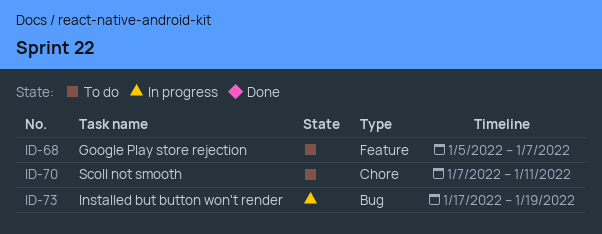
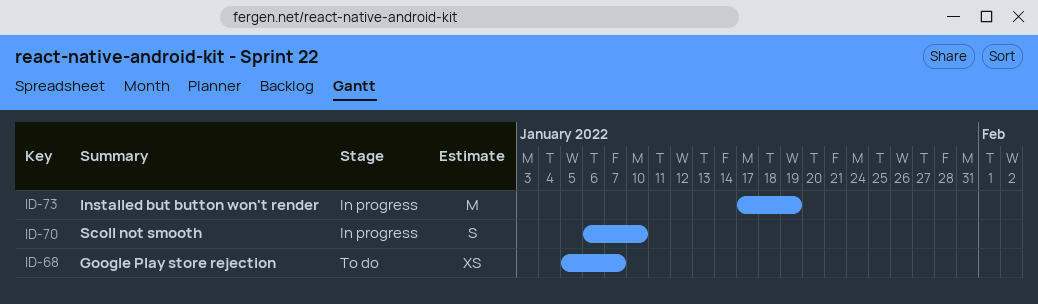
ID-70, status: To do -> In progress
ID-70, start: Jan 7 -> Jan 6
ID-70, due: Jan 11 -> Jan 10

